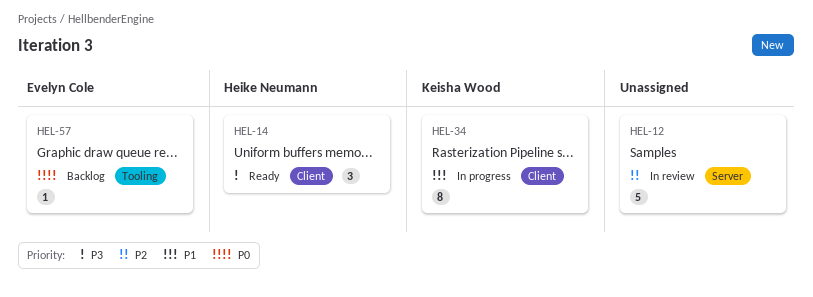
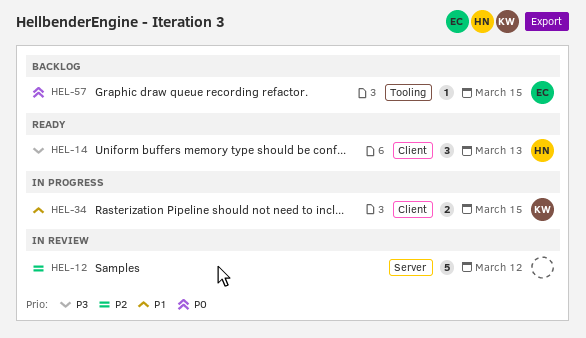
HEL-34, estimate: 8 -> 2

